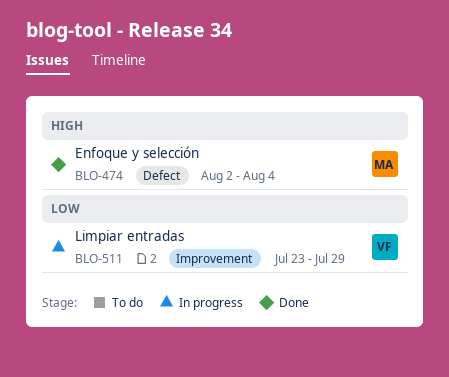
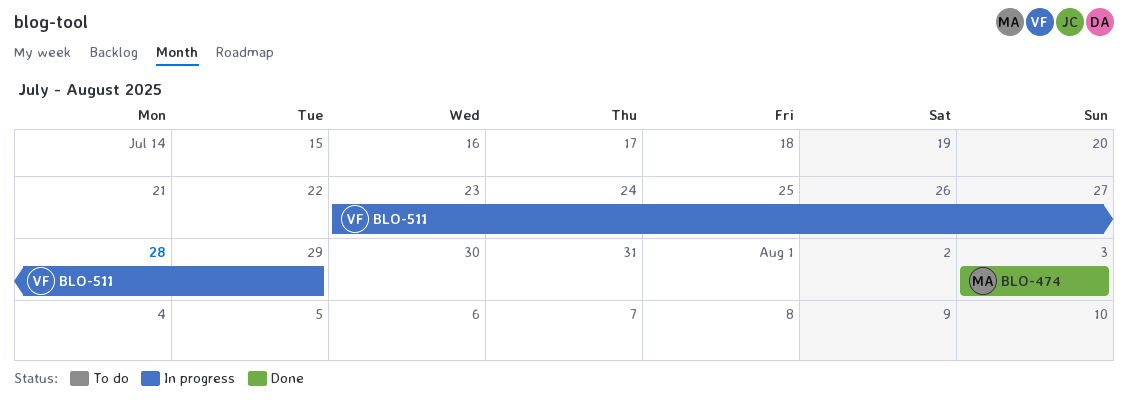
BLO-474, start: Aug 2 -> Aug 3
BLO-474, due: Aug 4 -> Aug 3

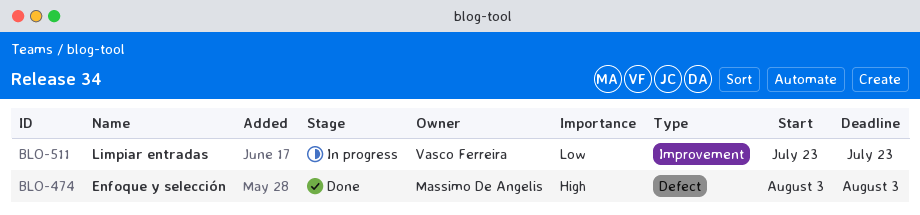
BLO-511, due: Jul 29 -> Jul 23

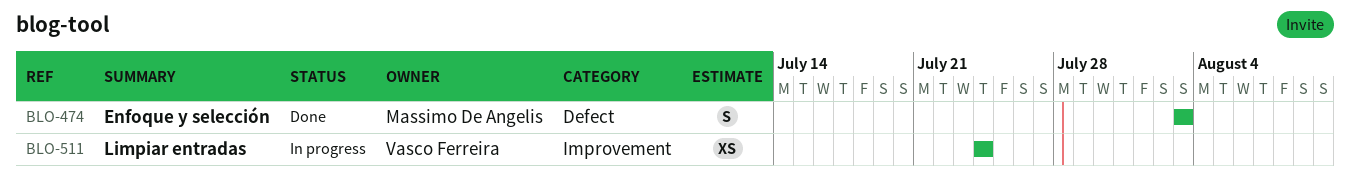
BLO-511, start: Jul 23 -> Jul 24
BLO-511, due: Jul 23 -> Jul 24

